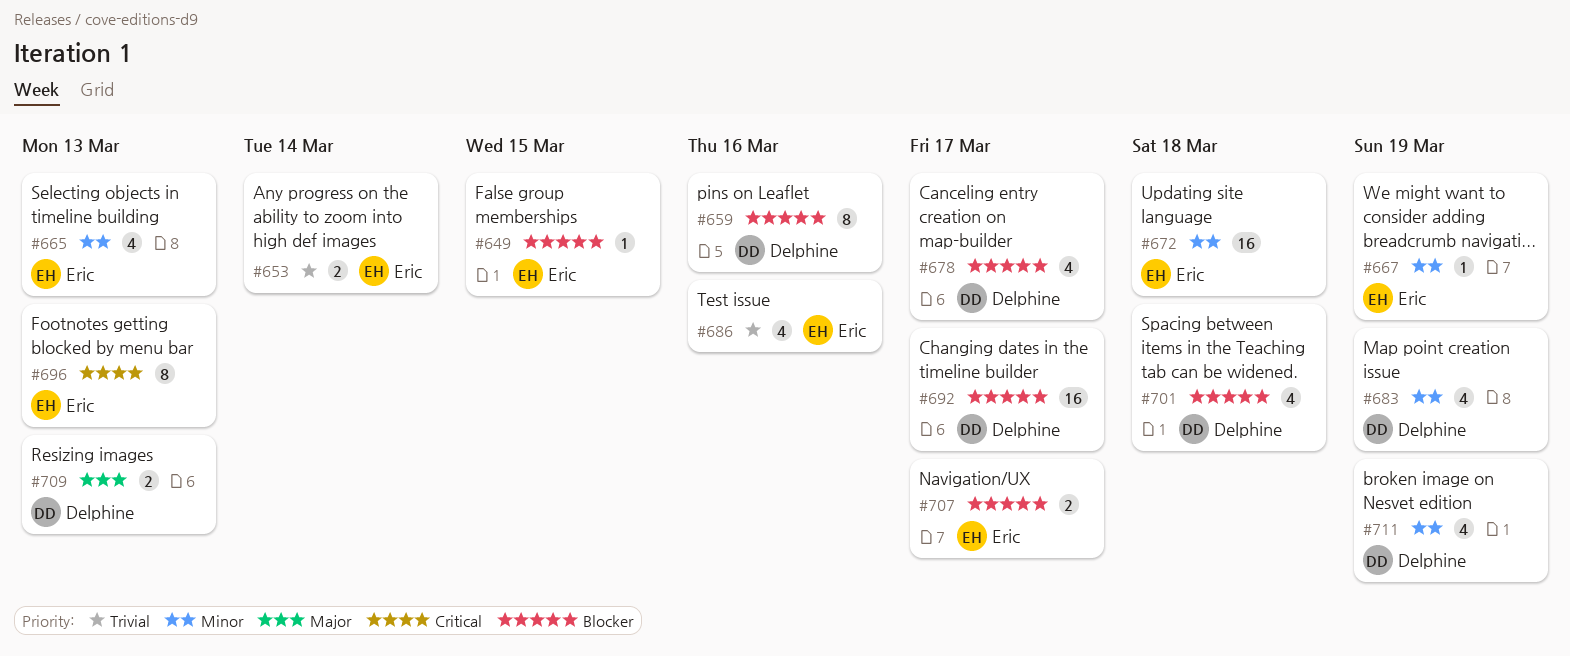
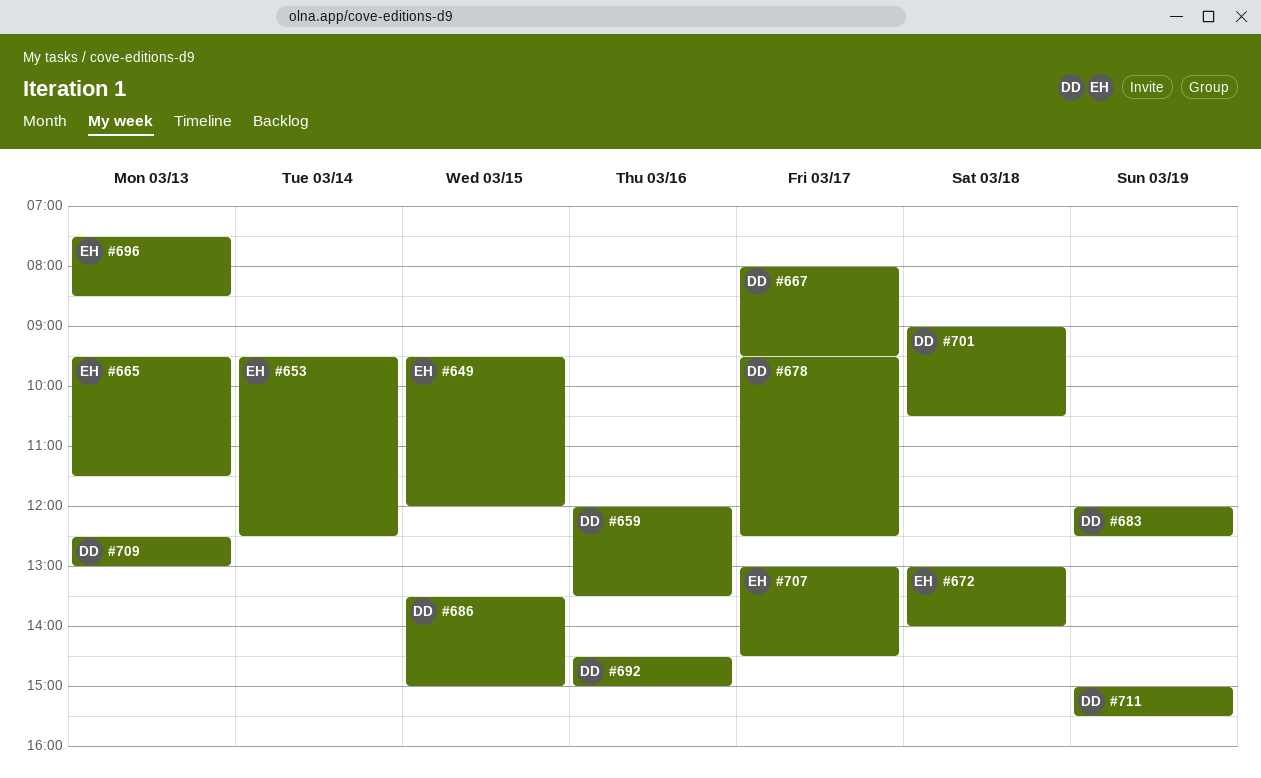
#667, owner: Eric -> Delphine
#667, day: Mar 19 -> Mar 17
#686, owner: Eric -> Delphine
#686, day: Mar 16 -> Mar 15
#692, day: Mar 17 -> Mar 16

